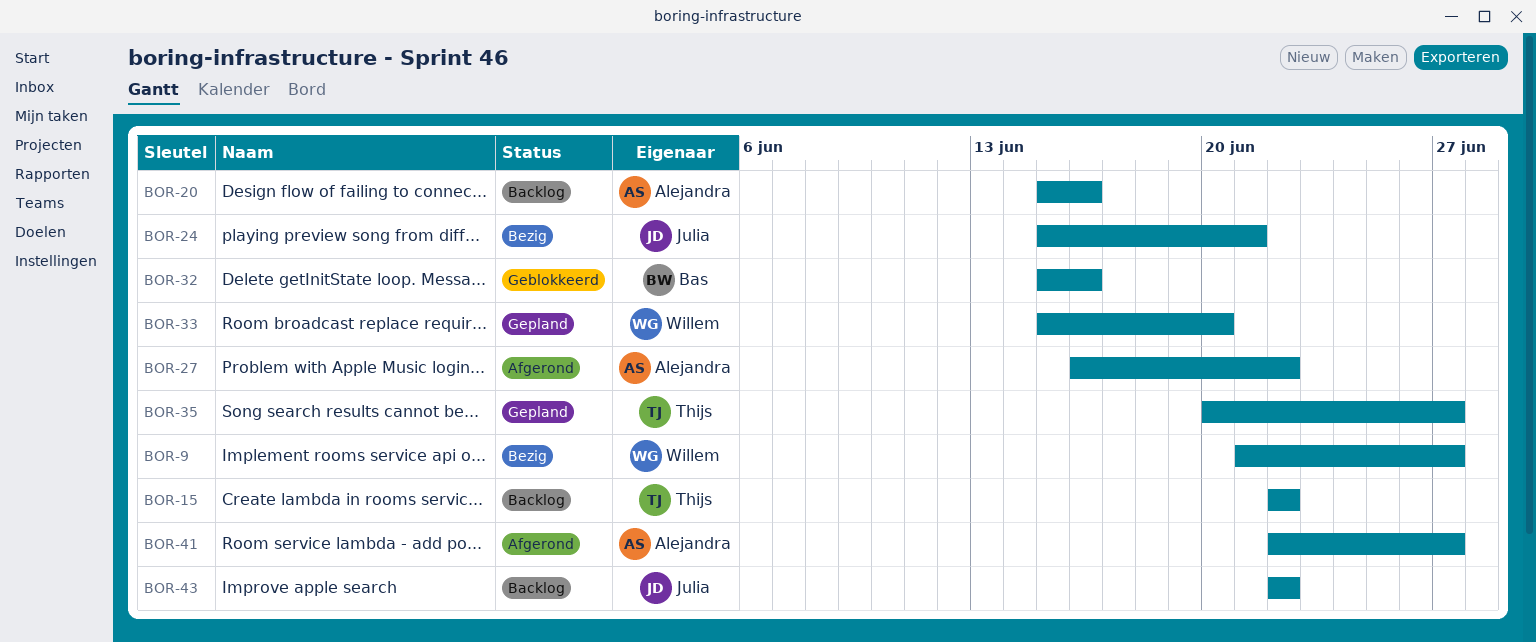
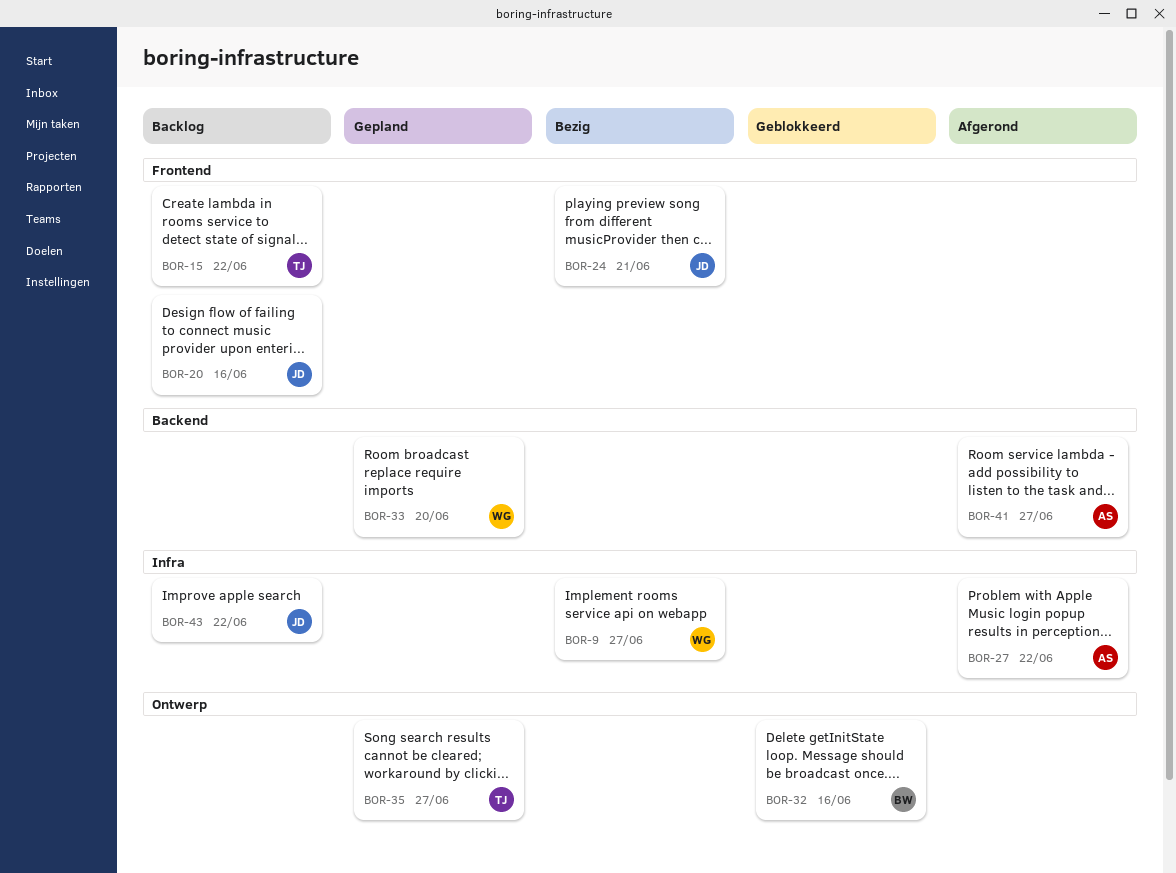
BOR-20, owner: Alejandra -> Julia

